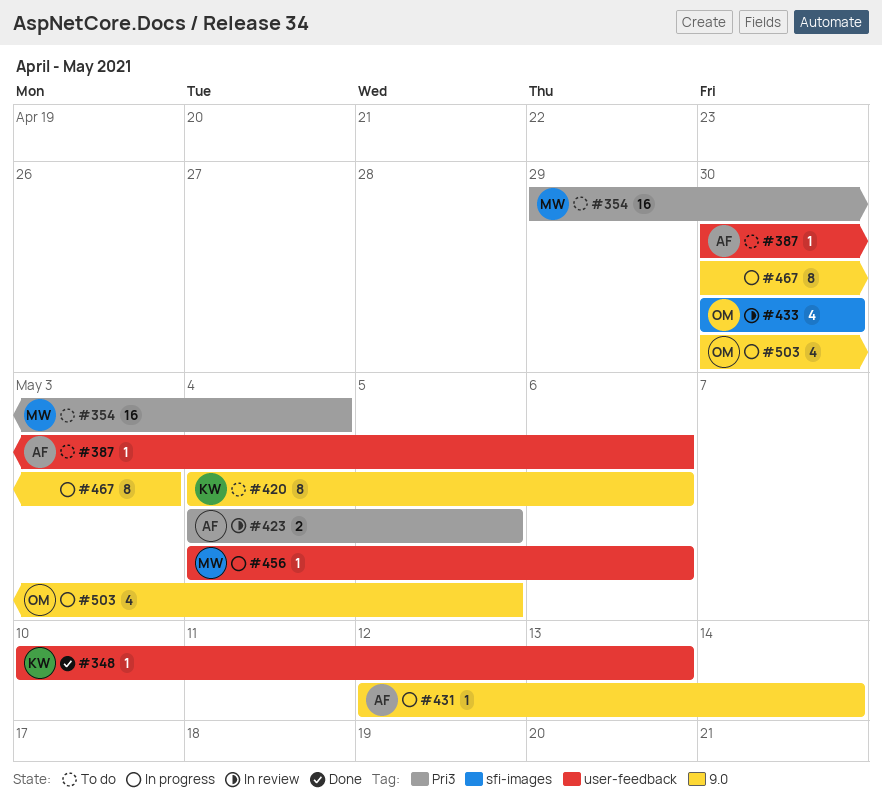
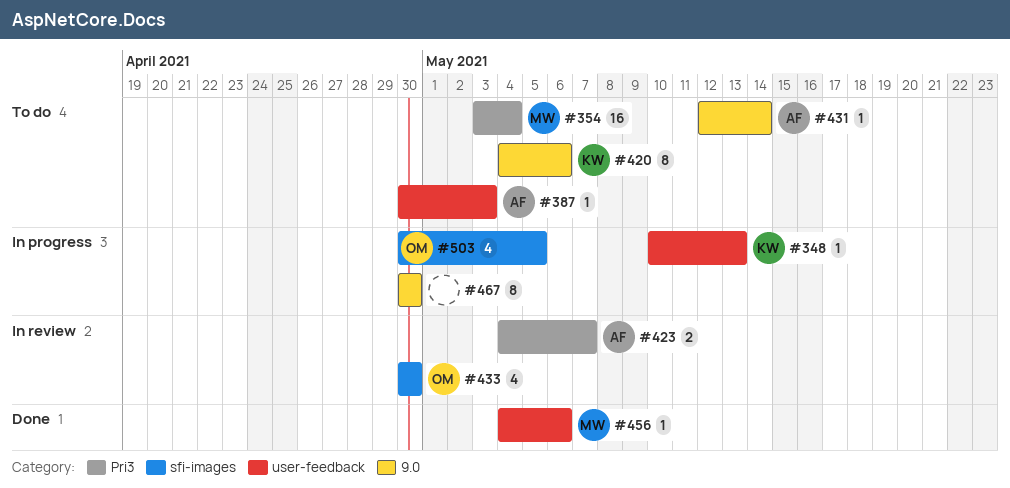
#348, status: Done -> In progress
#354, start: Apr 29 -> May 3
#387, due: May 6 -> May 3
#423, due: May 5 -> May 7
#431, status: In progress -> To do
#456, status: In progress -> Done
#467, due: May 3 -> Apr 30
#503, label: 9.0 -> sfi-images

